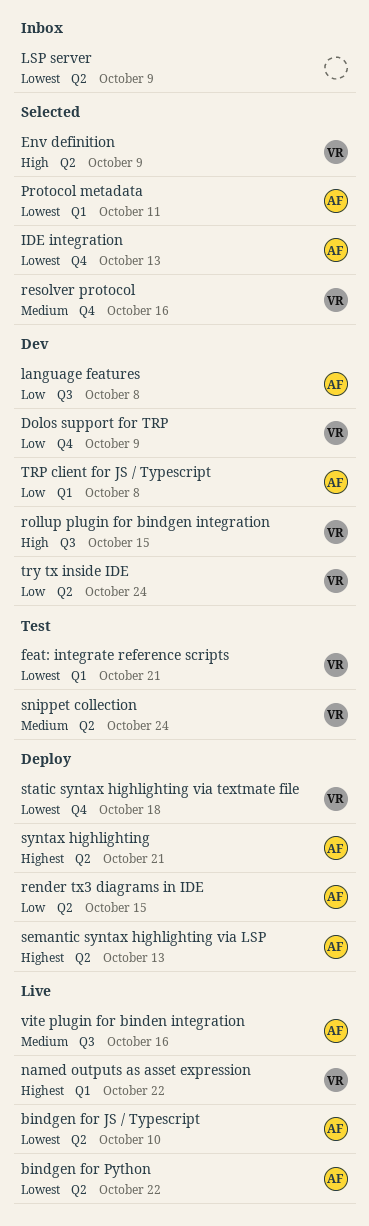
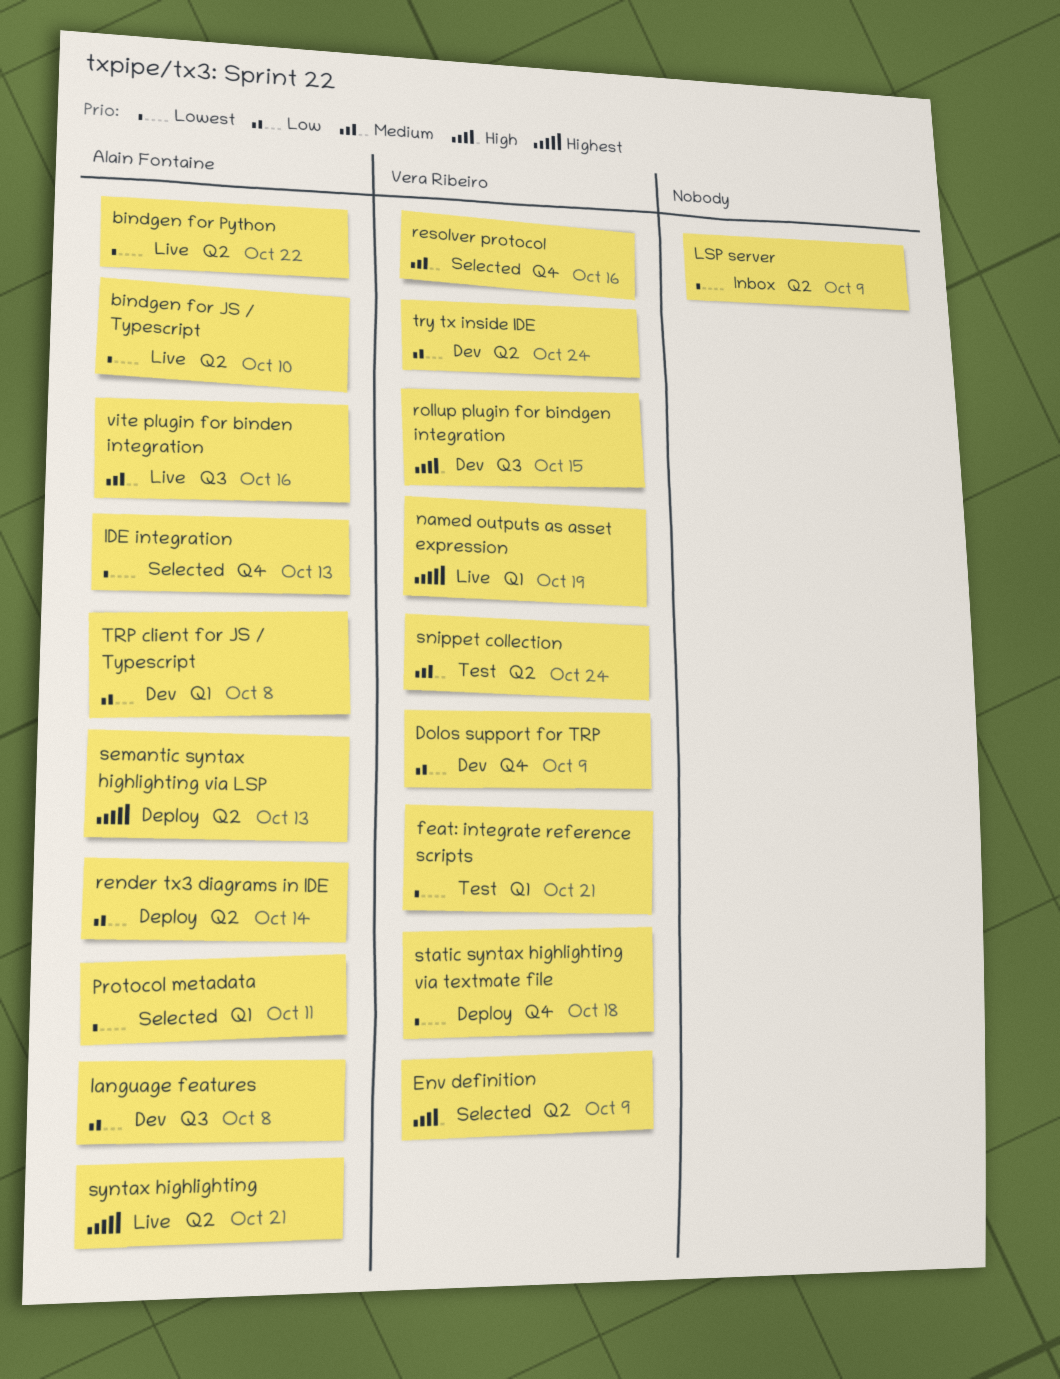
named outputs as asset expression, due: Oct 22 -> Oct 19
render tx3 diagrams in IDE, due: Oct 15 -> Oct 14
syntax highlighting, status: Deploy -> Live

